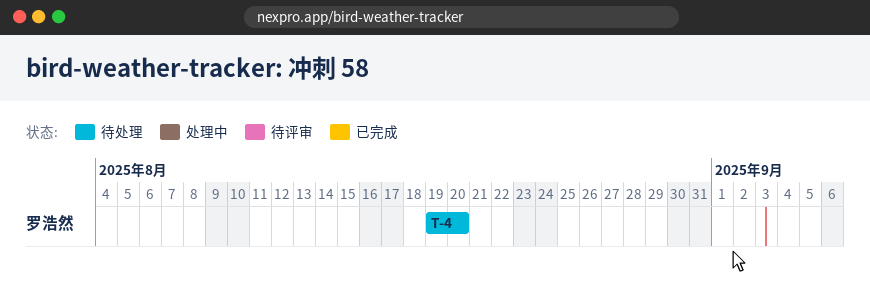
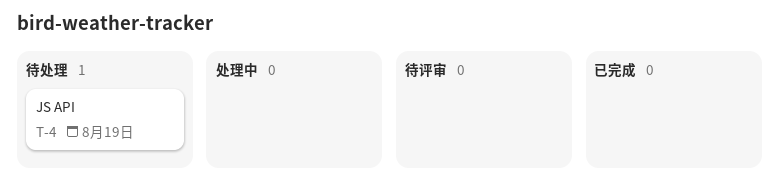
T-4, due: Aug 20 -> Aug 19

